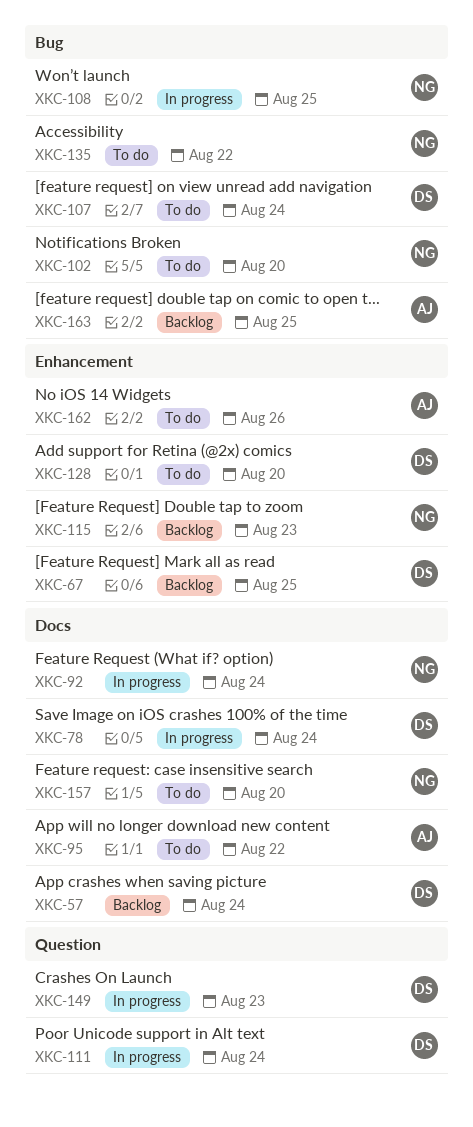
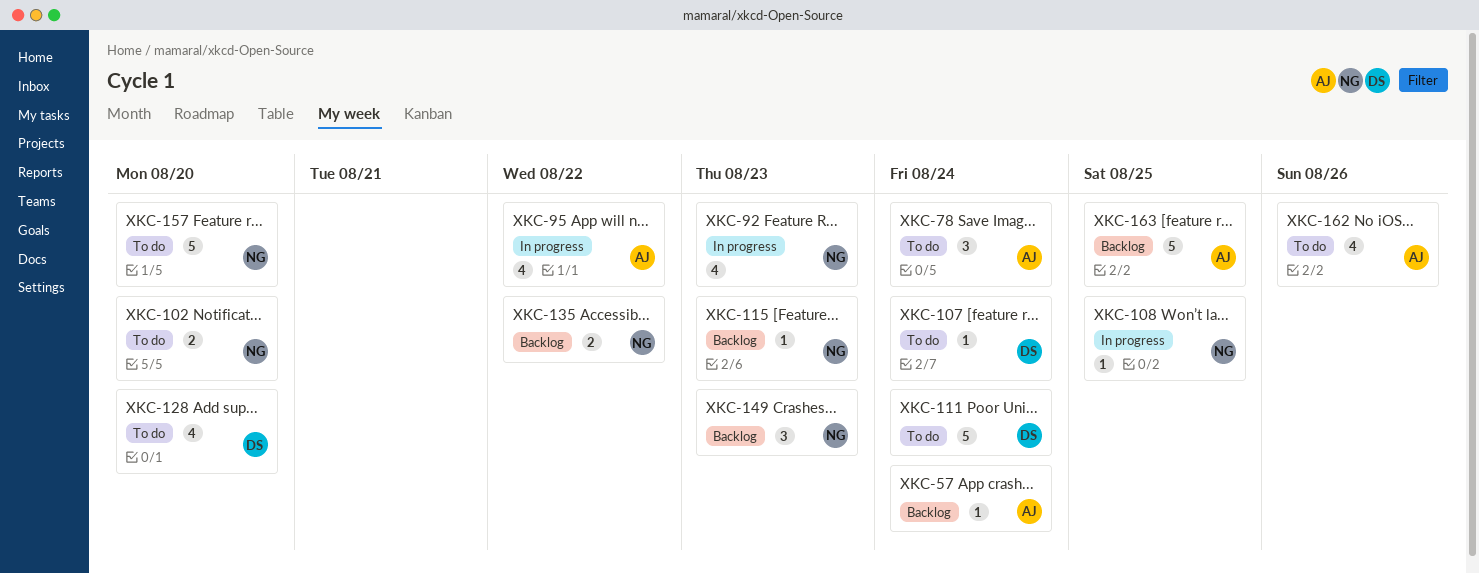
XKC-57, owner: DS -> AJ
XKC-67: present -> none
XKC-78, status: In progress -> To do
XKC-78, owner: DS -> AJ
XKC-92, due: Aug 24 -> Aug 23
XKC-95, status: To do -> In progress
XKC-111, status: In progress -> To do
XKC-135, status: To do -> Backlog
XKC-149, status: In progress -> Backlog
XKC-149, owner: DS -> NG

